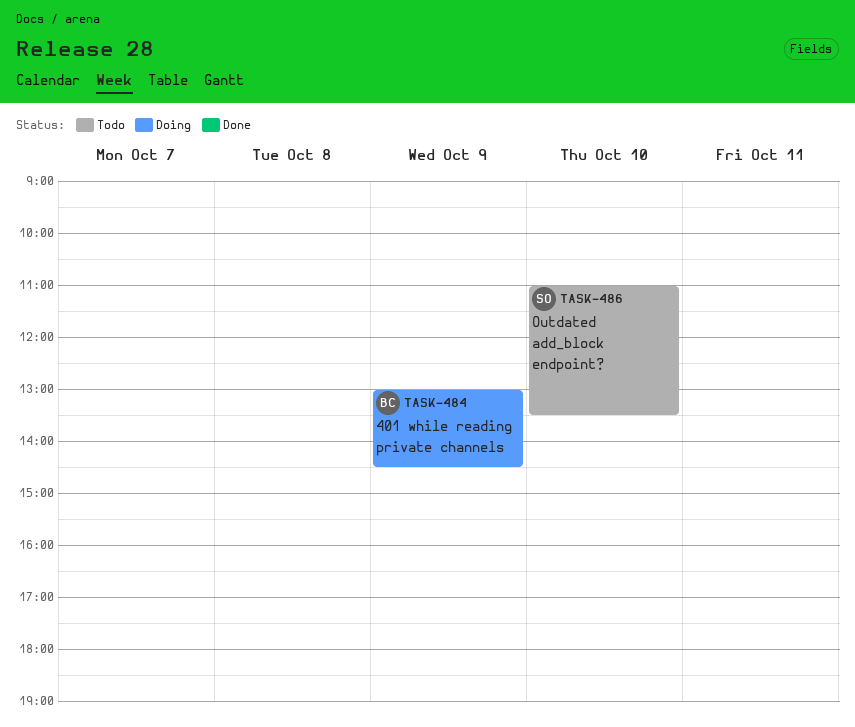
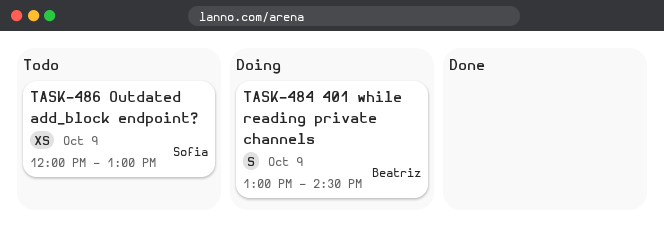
TASK-486, day: Oct 10 -> Oct 9
TASK-486, begins: 11:00 -> 12:00
TASK-486, ends: 13:30 -> 13:00

